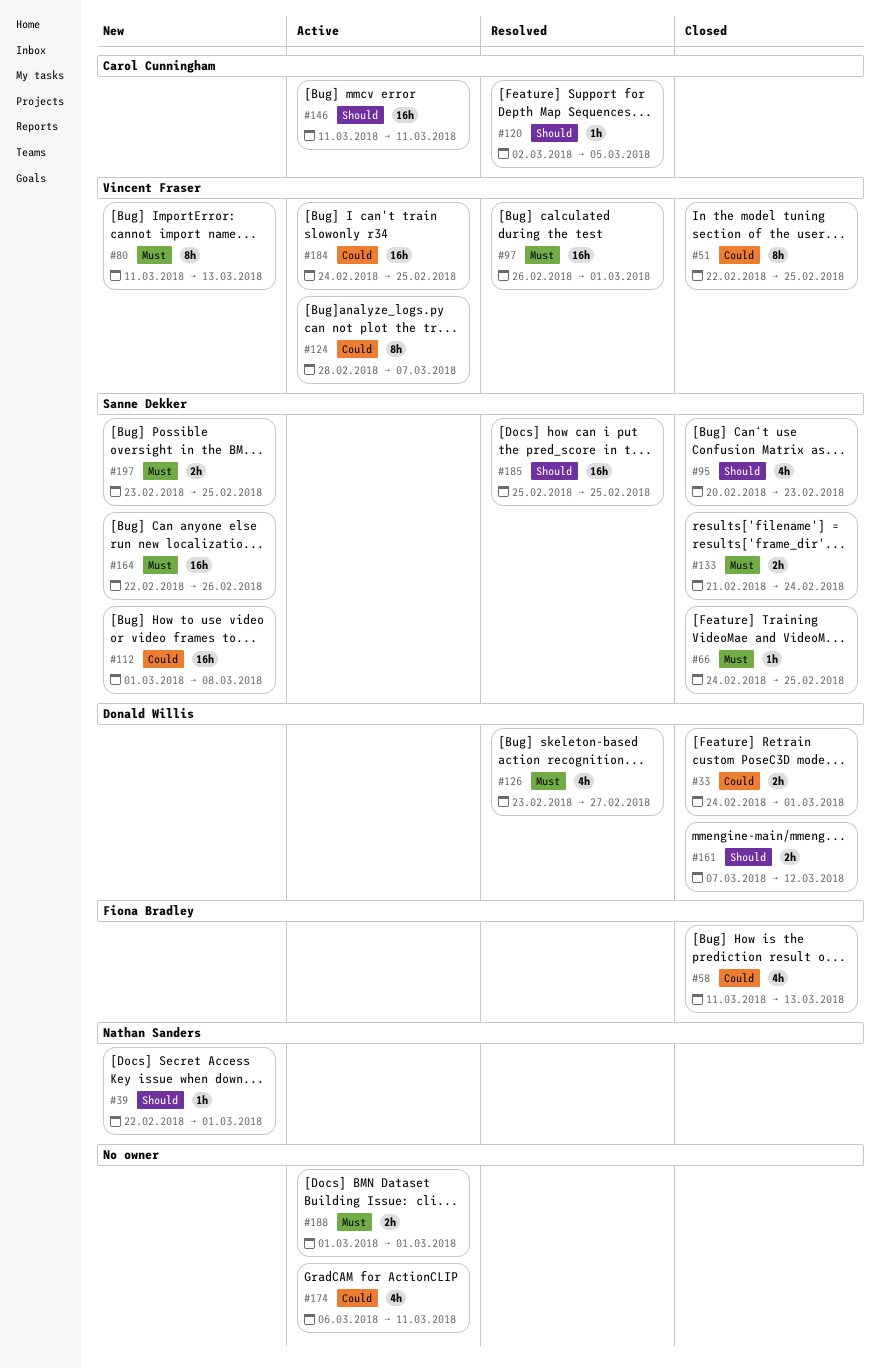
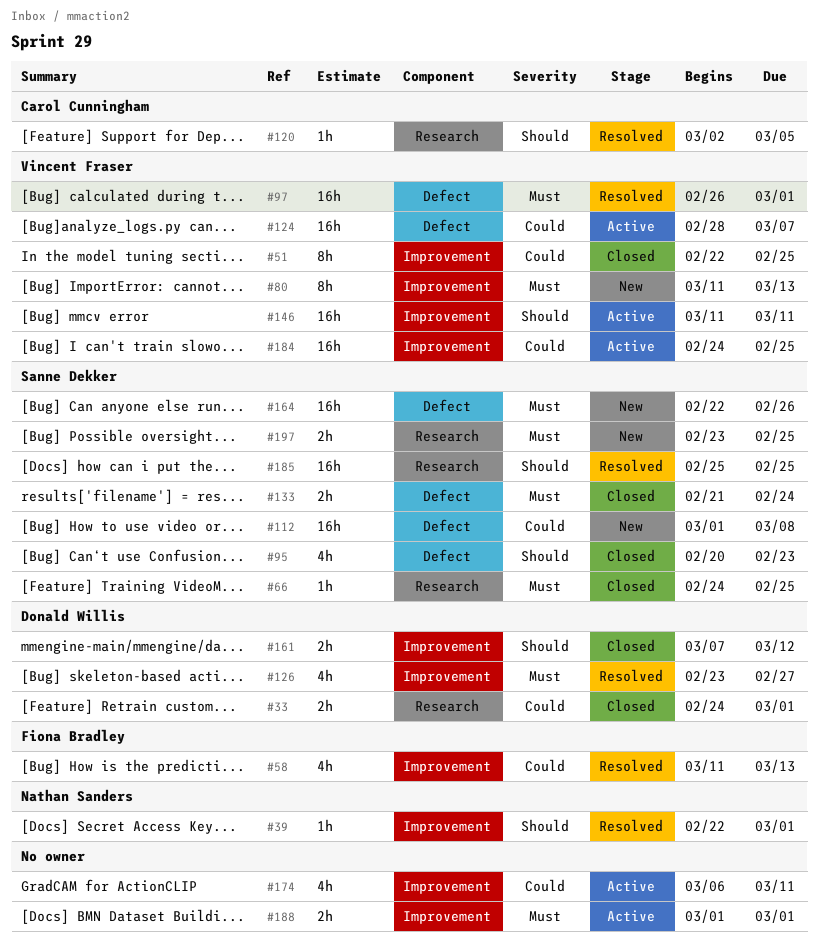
#39, status: New -> Resolved
#58, status: Closed -> Resolved
#124, estimate: 8h -> 16h
#146, owner: Carol Cunningham -> Vincent Fraser

